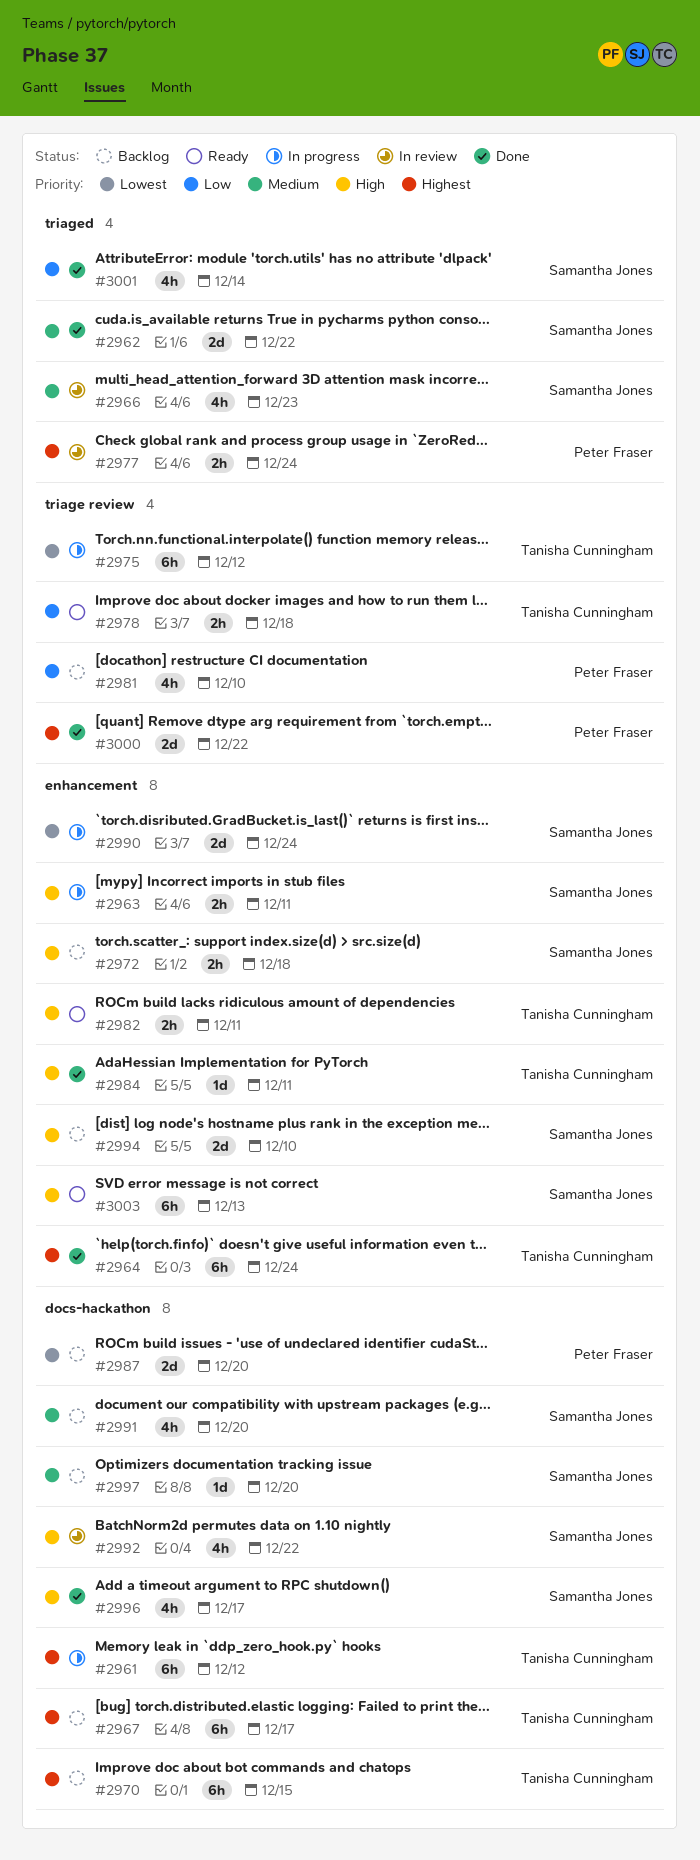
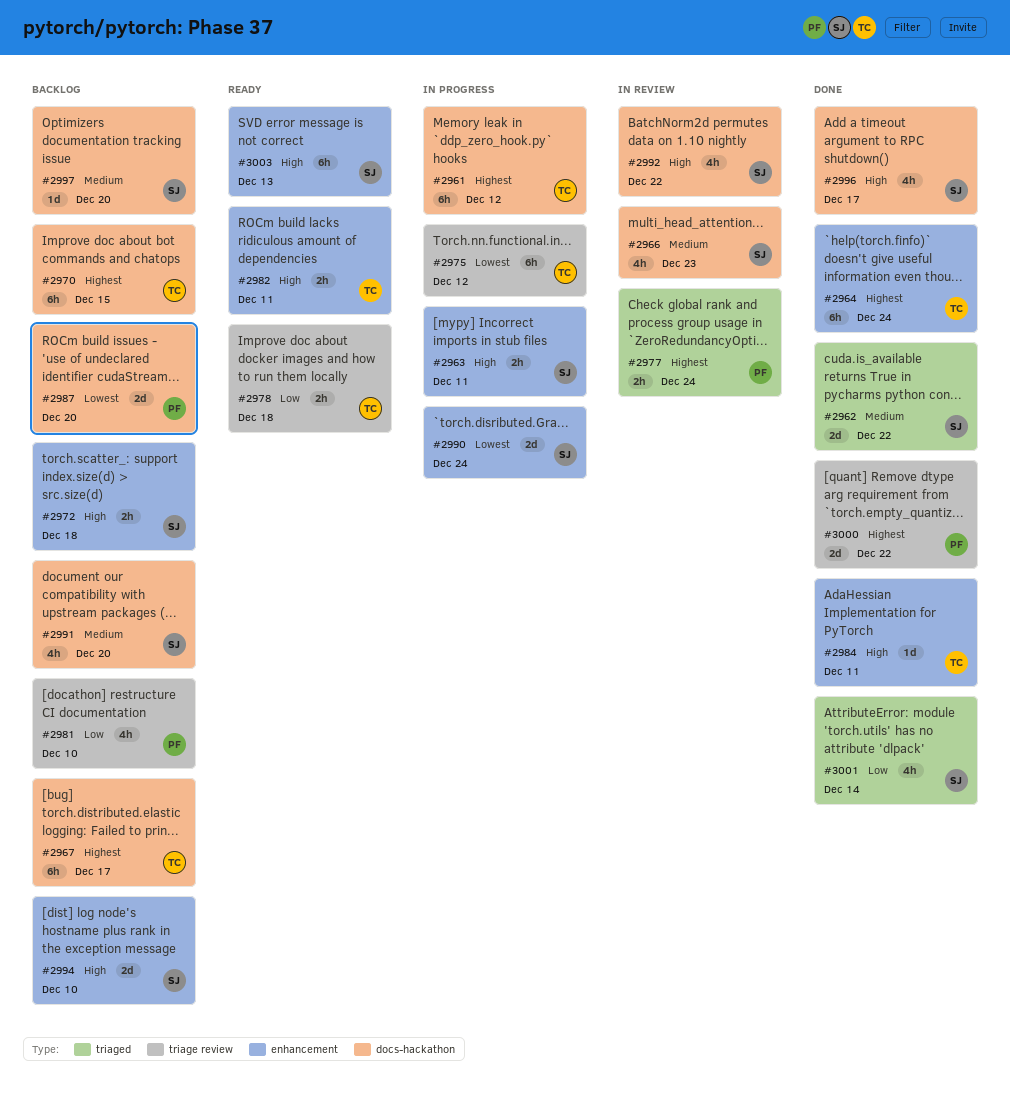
#2966, label: triaged -> docs-hackathon

